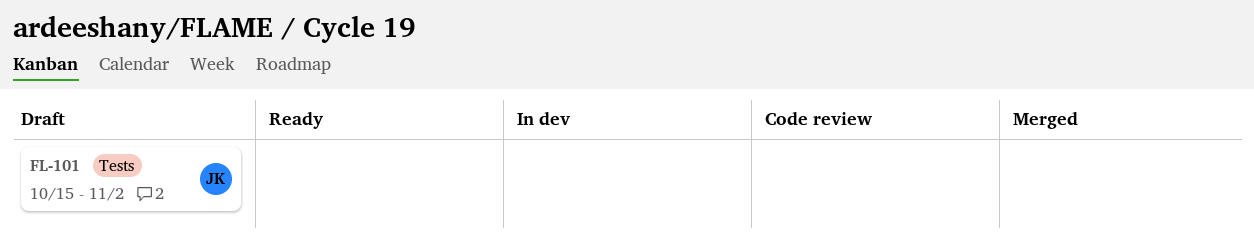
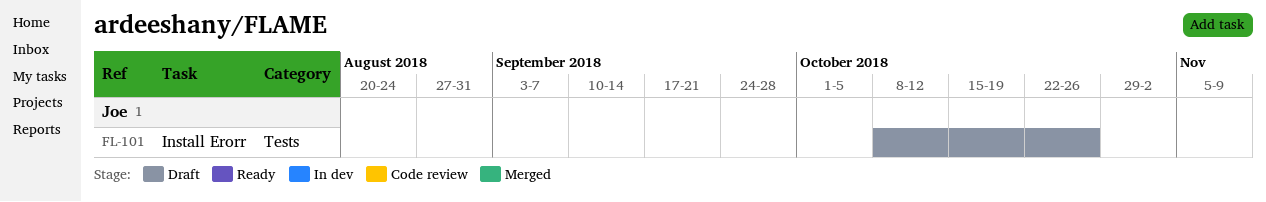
FL-101, start: Oct 15 -> Oct 8
FL-101, due: Nov 2 -> Oct 26

